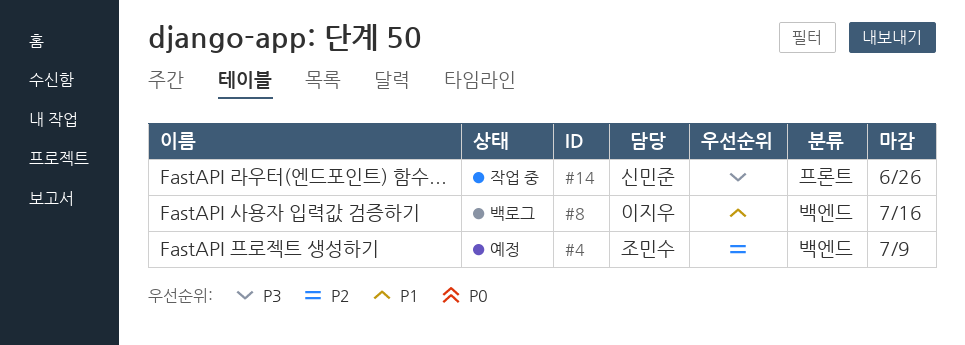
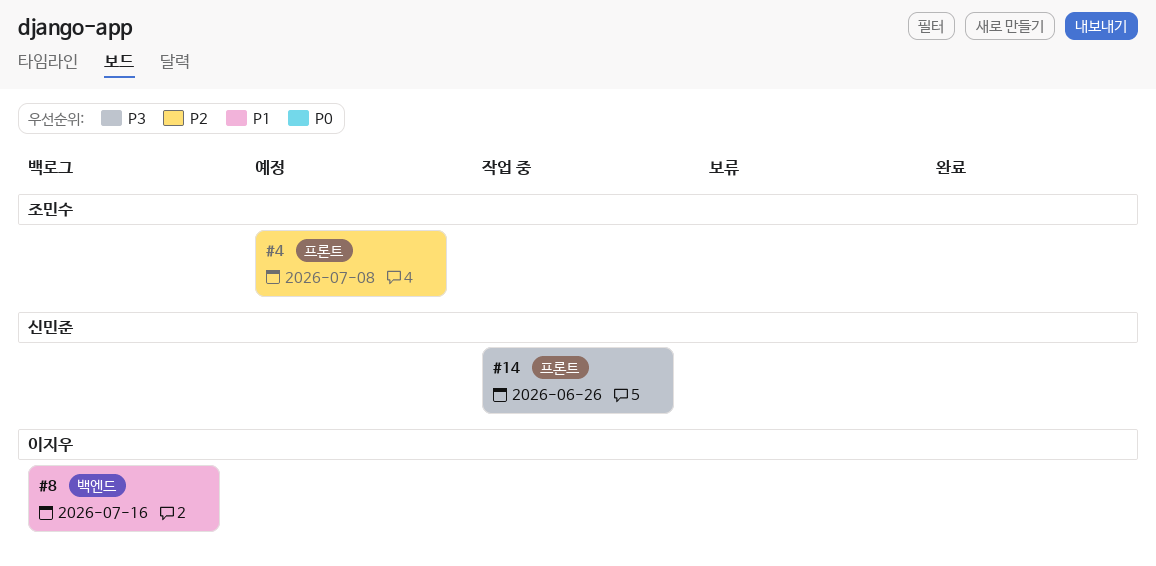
#4, label: 백엔드 -> 프론트
#4, due: Jul 9 -> Jul 8

